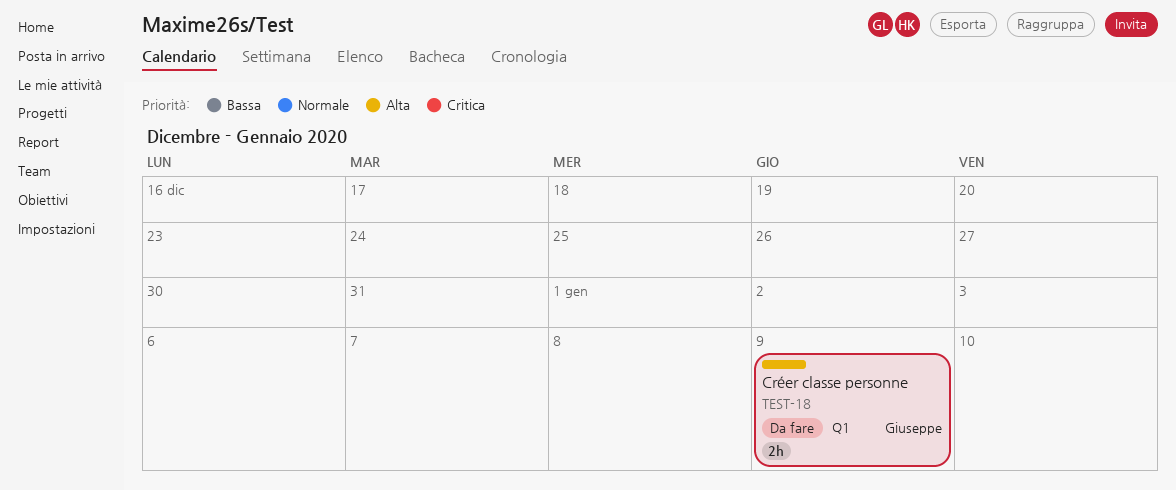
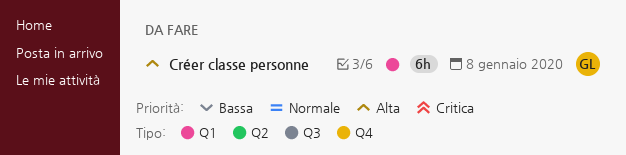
Créer classe personne, estimate: 2h -> 6h
Créer classe personne, due: Jan 9 -> Jan 8

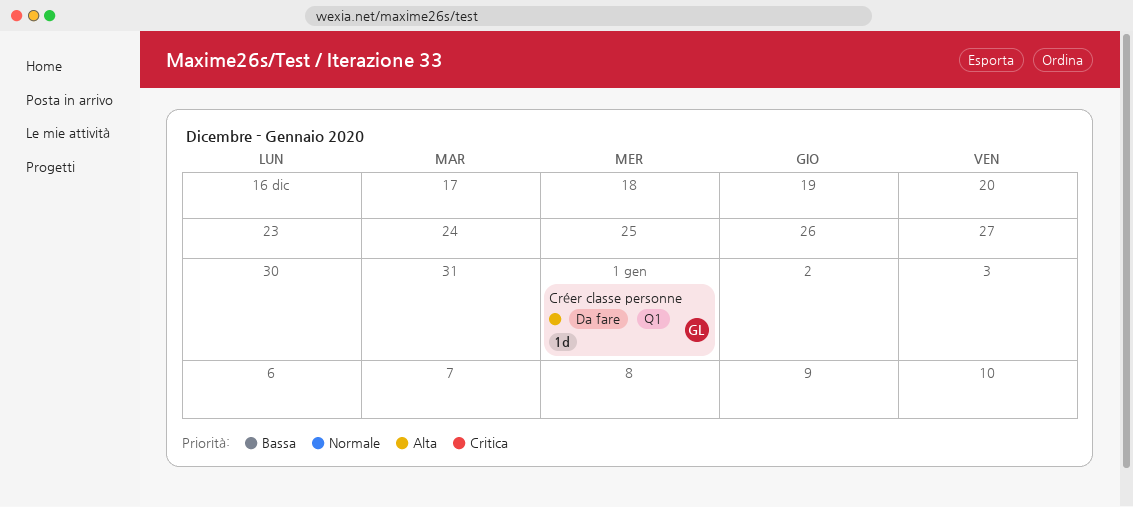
Créer classe personne, estimate: 6h -> 1d
Créer classe personne, due: Jan 8 -> Jan 1

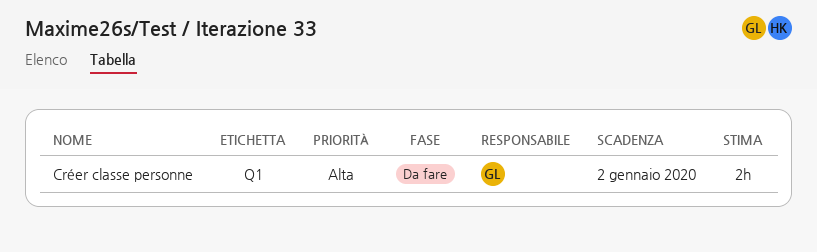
Créer classe personne, estimate: 1d -> 2h
Créer classe personne, due: Jan 1 -> Jan 2

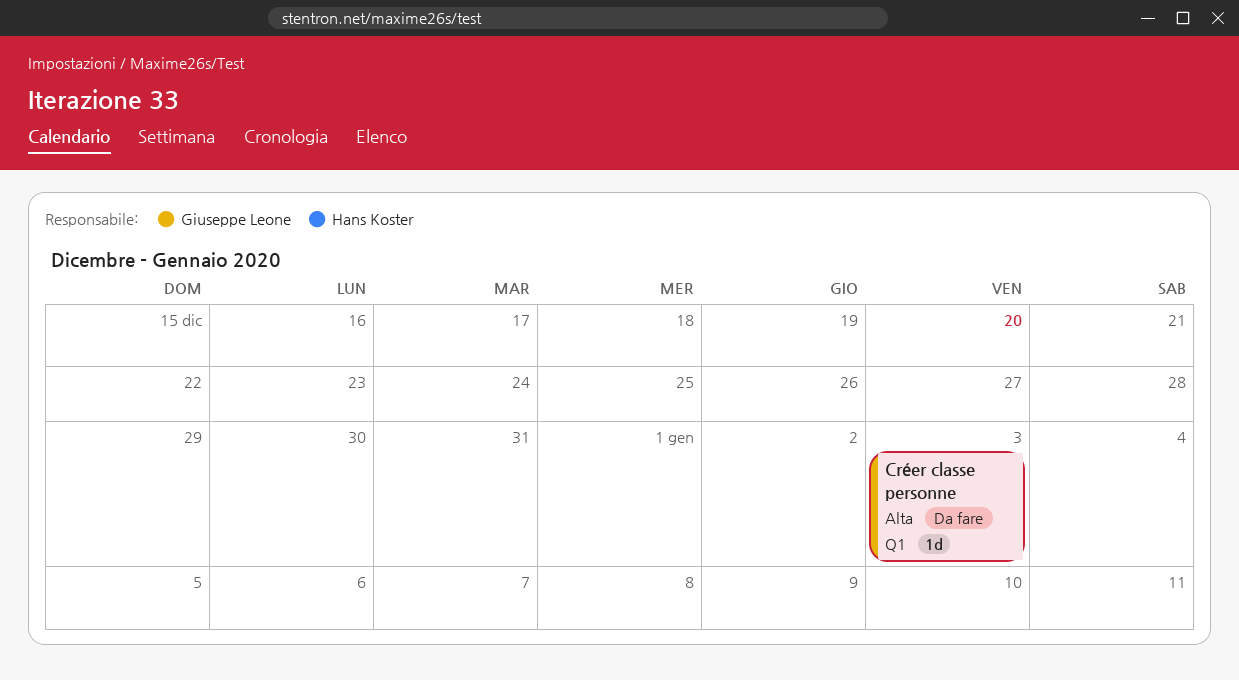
Créer classe personne, estimate: 2h -> 1d
Créer classe personne, due: Jan 2 -> Jan 3

